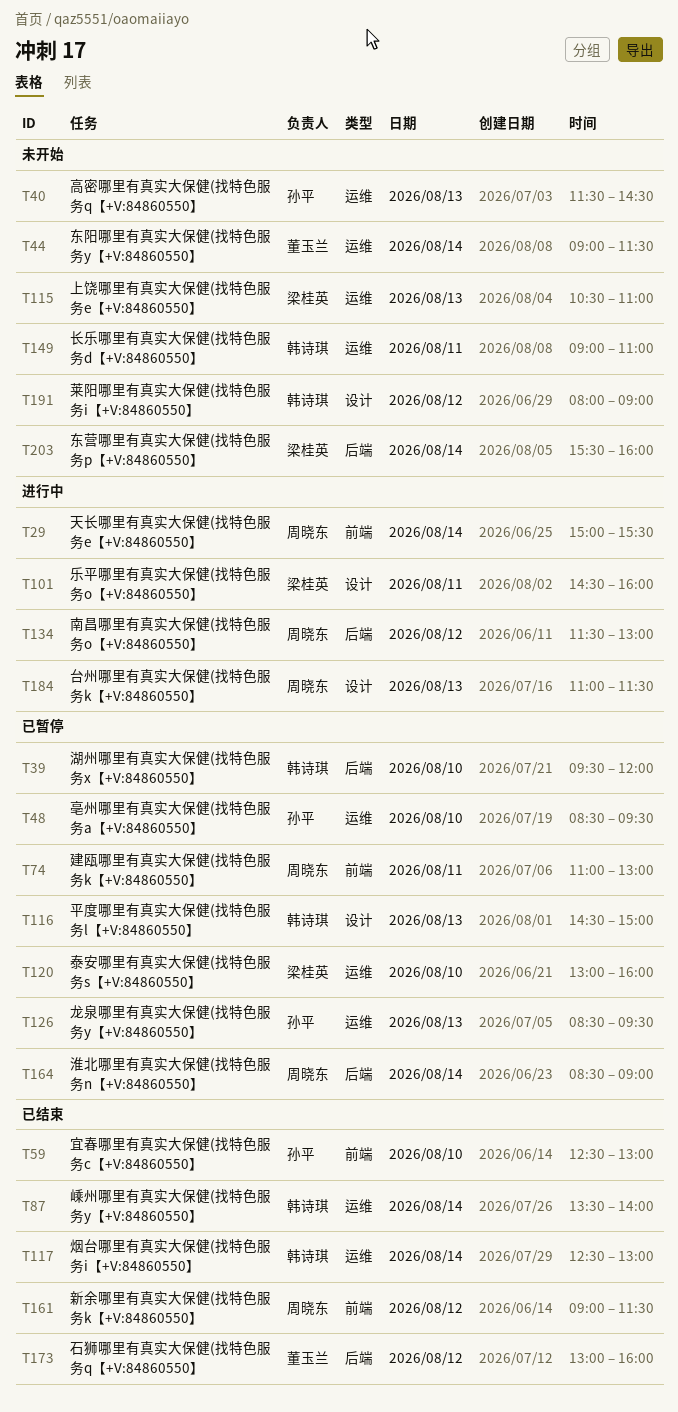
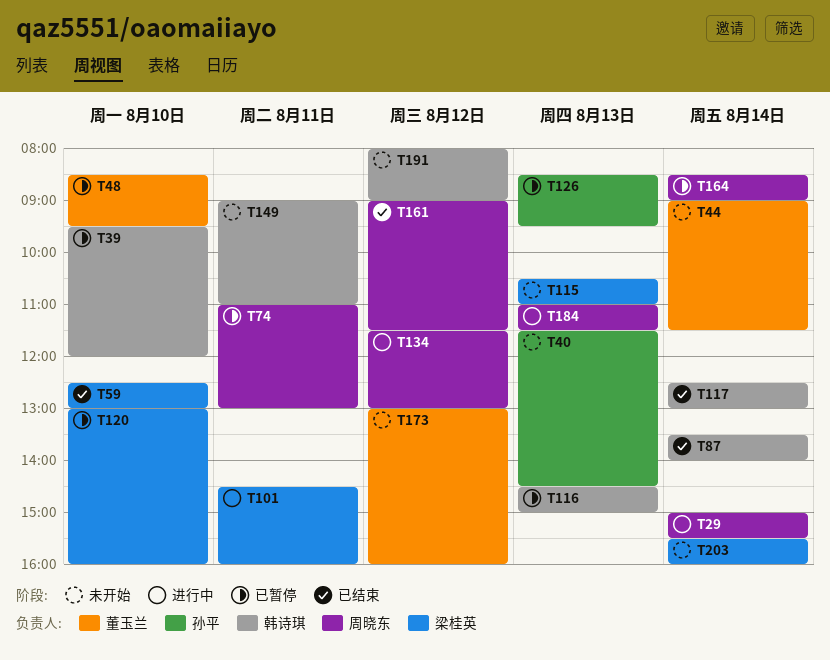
T48, owner: 孙平 -> 董玉兰
T59, owner: 孙平 -> 梁桂英
T173, status: 已结束 -> 未开始

